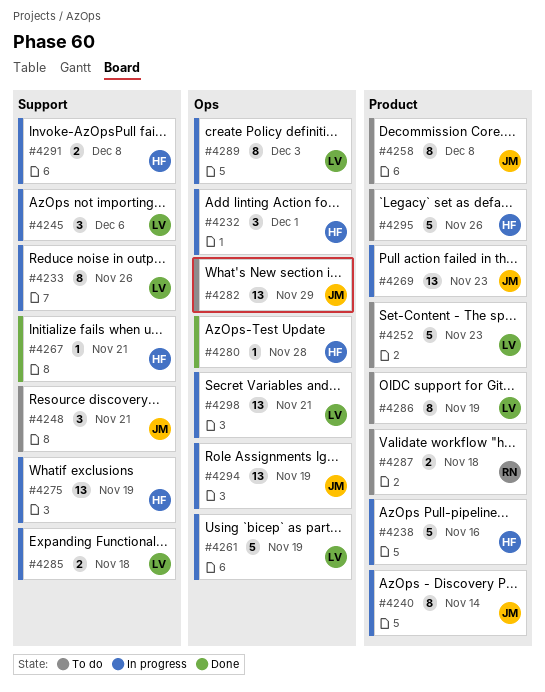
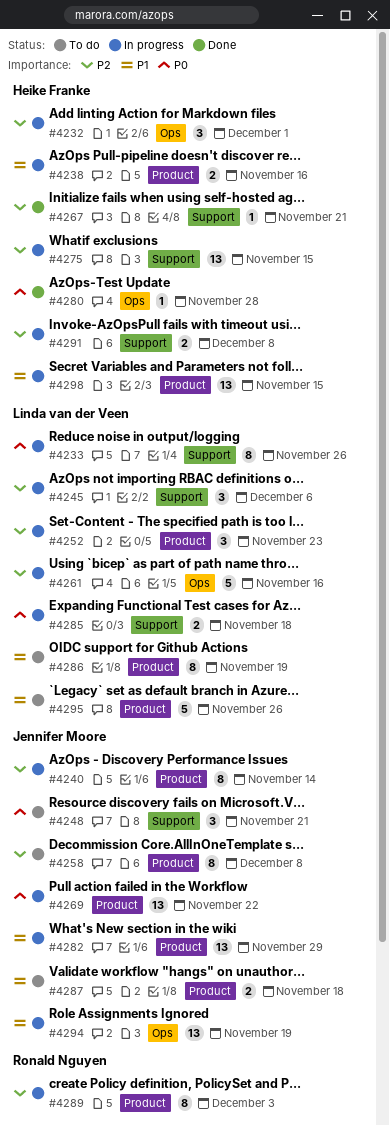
#4238, estimate: 5 -> 2
#4252, status: To do -> In progress
#4252, estimate: 5 -> 3
#4261, due: Nov 19 -> Nov 16
#4269, due: Nov 23 -> Nov 22
#4275, due: Nov 19 -> Nov 15
#4282, status: To do -> In progress
#4282, label: Ops -> Product
#4287, owner: Ronald Nguyen -> Jennifer Moore
#4289, owner: Linda van der Veen -> Ronald Nguyen
#4289, label: Ops -> Product
#4295, owner: Heike Franke -> Linda van der Veen
#4298, owner: Linda van der Veen -> Heike Franke
#4298, label: Ops -> Product
#4298, due: Nov 21 -> Nov 15

